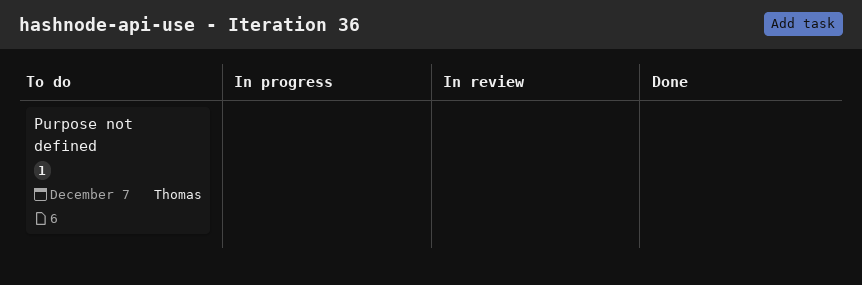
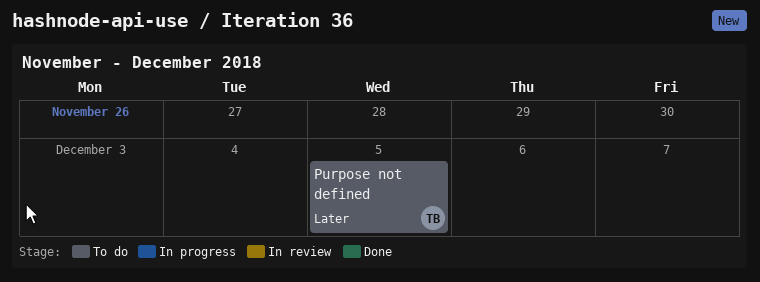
Purpose not defined, due: Dec 7 -> Dec 5

